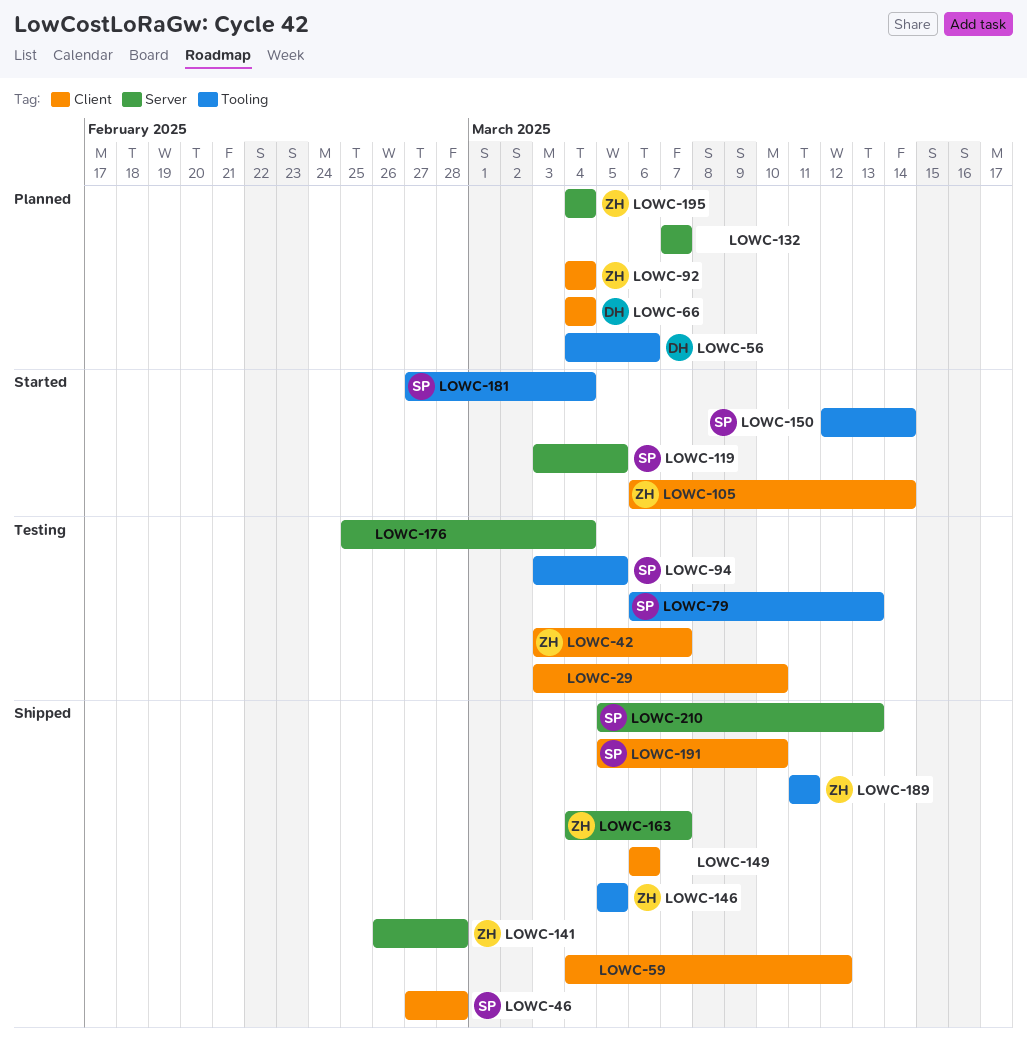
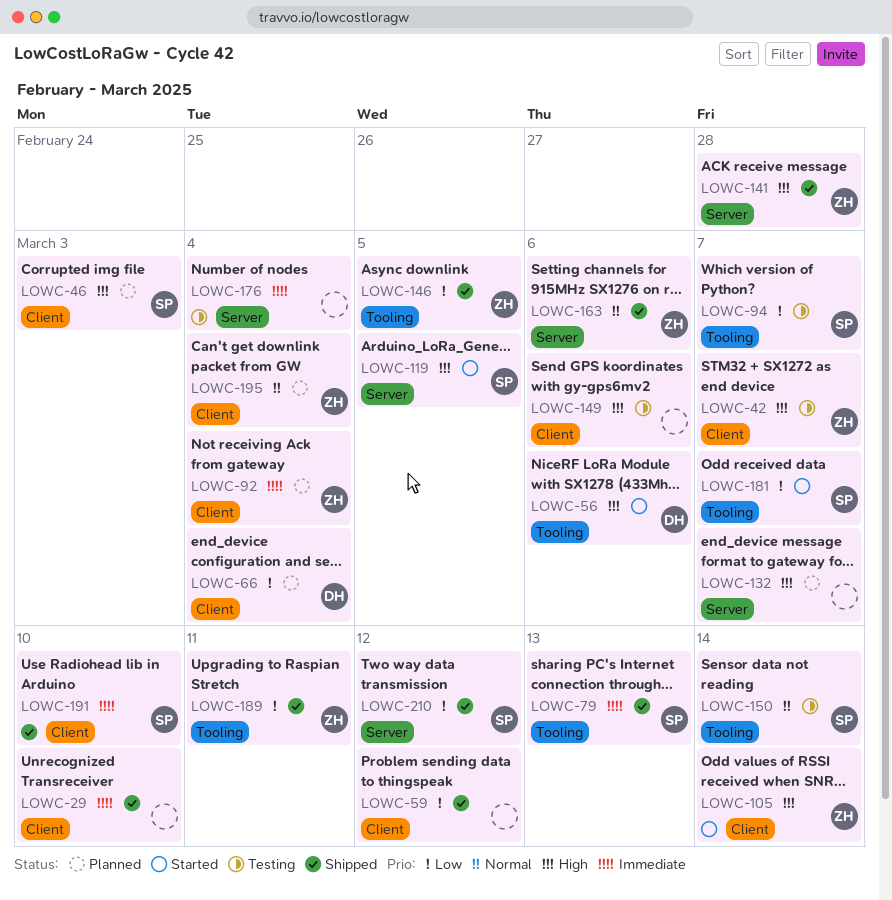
LOWC-29, status: Testing -> Shipped
LOWC-46, status: Shipped -> Planned
LOWC-46, due: Feb 28 -> Mar 3
LOWC-56, status: Planned -> Started
LOWC-79, status: Testing -> Shipped
LOWC-94, due: Mar 5 -> Mar 7
LOWC-149, status: Shipped -> Testing
LOWC-150, status: Started -> Testing
LOWC-163, due: Mar 7 -> Mar 6
LOWC-181, due: Mar 4 -> Mar 7
LOWC-195, label: Server -> Client
LOWC-210, due: Mar 13 -> Mar 12

